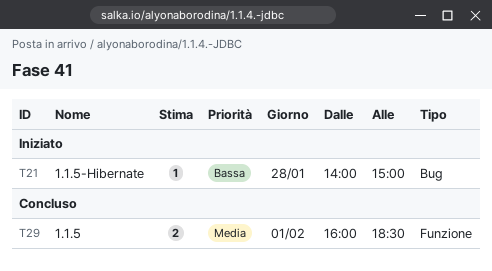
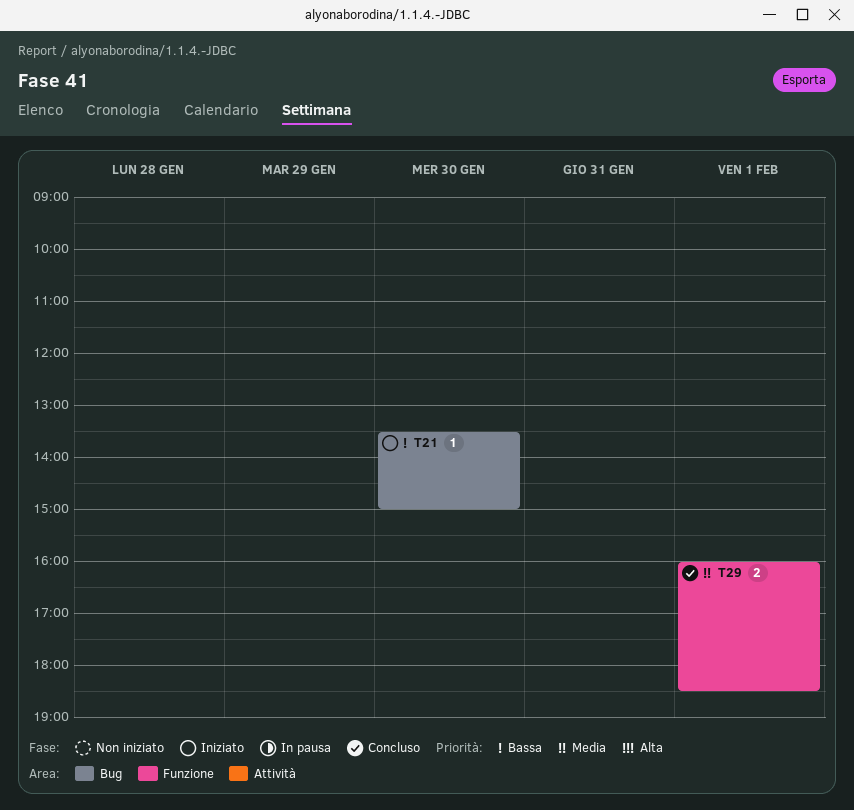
T21, day: Jan 28 -> Jan 30
T21, begins: 14:00 -> 13:30

